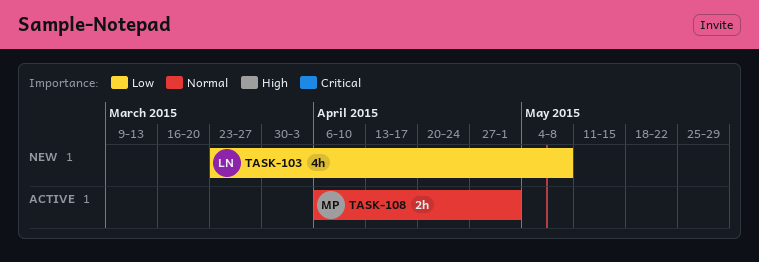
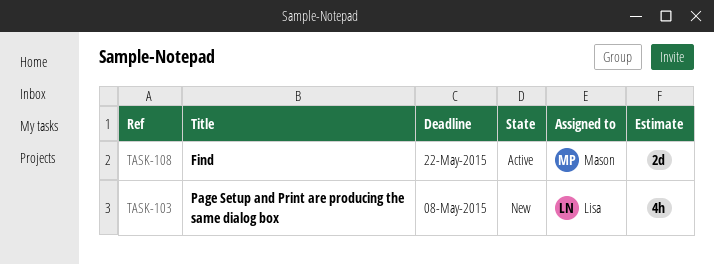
TASK-108, estimate: 2h -> 2d
TASK-108, due: May 1 -> May 22

